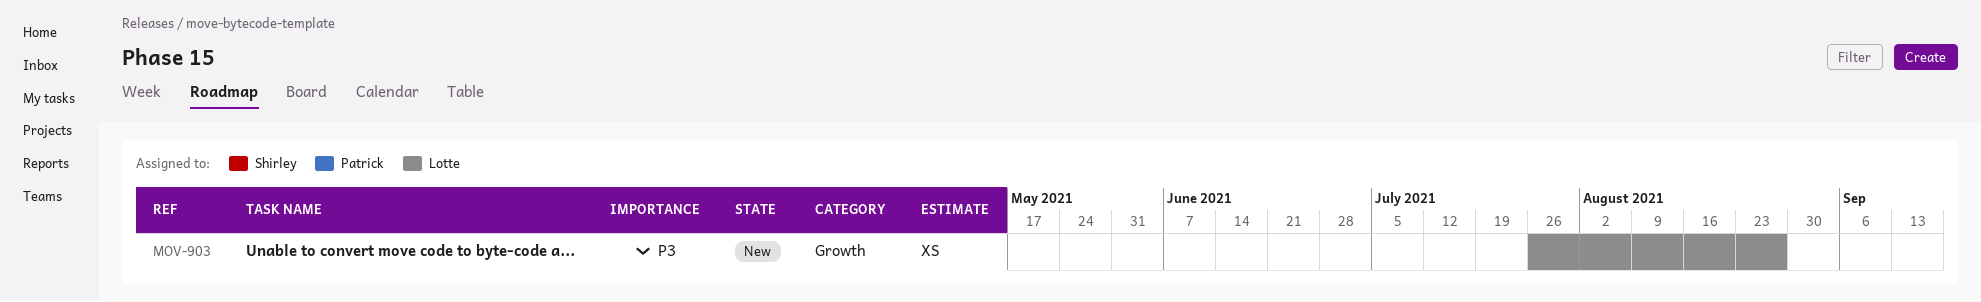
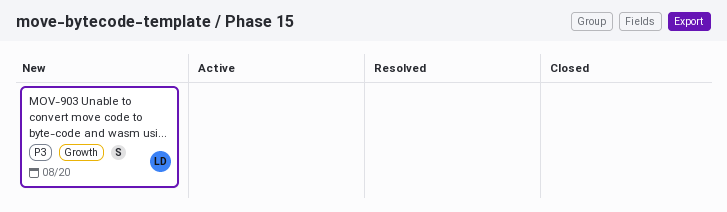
MOV-903, estimate: XS -> S
MOV-903, due: Aug 27 -> Aug 20

